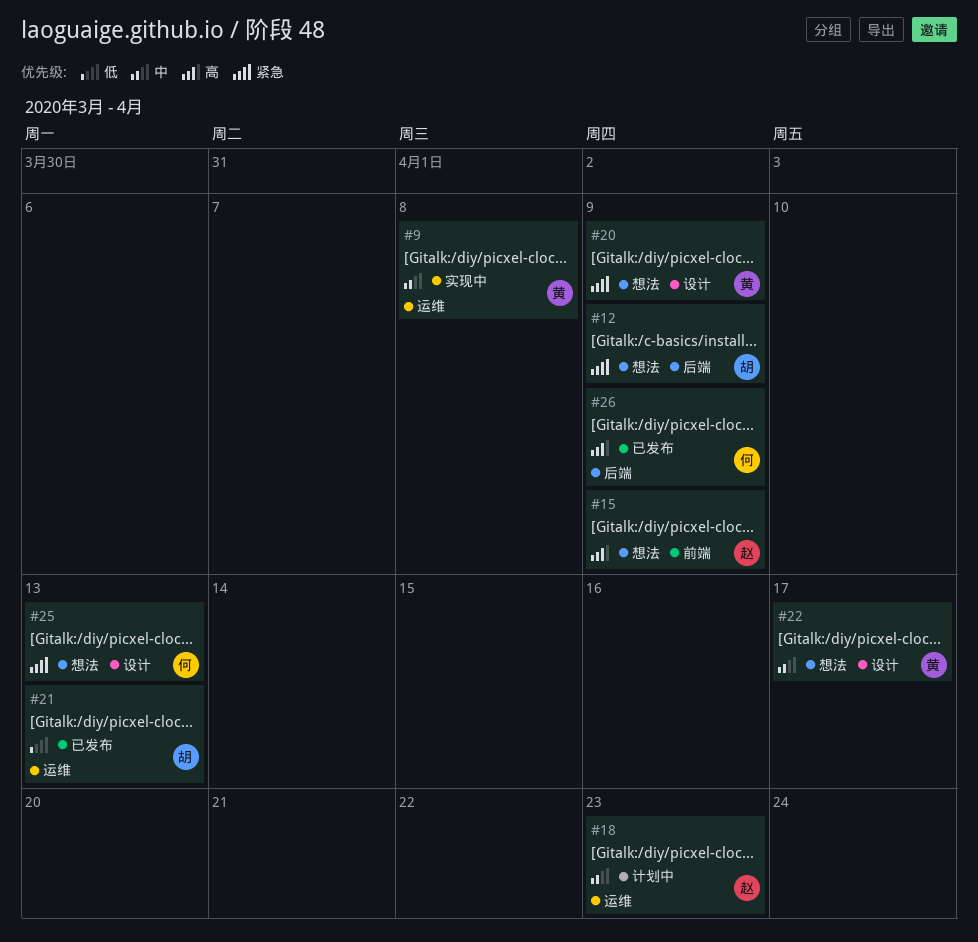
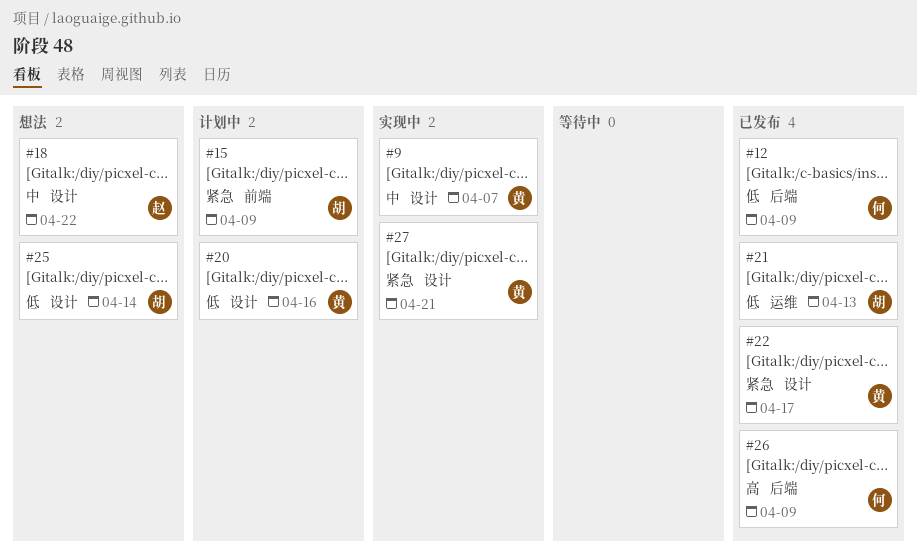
#9, label: 运维 -> 设计
#9, due: Apr 8 -> Apr 7
#12, status: 想法 -> 已发布
#12, owner: 胡 -> 何
#12, priority: 紧急 -> 低
#15, status: 想法 -> 计划中
#15, owner: 赵 -> 胡
#15, priority: 高 -> 紧急
#18, status: 计划中 -> 想法
#18, label: 运维 -> 设计
#18, due: Apr 23 -> Apr 22
#20, status: 想法 -> 计划中
#20, priority: 紧急 -> 低
#20, due: Apr 9 -> Apr 16
#22, status: 想法 -> 已发布
#22, priority: 中 -> 紧急
#25, owner: 何 -> 胡
#25, priority: 紧急 -> 低
#25, due: Apr 13 -> Apr 14
#27: none -> present

